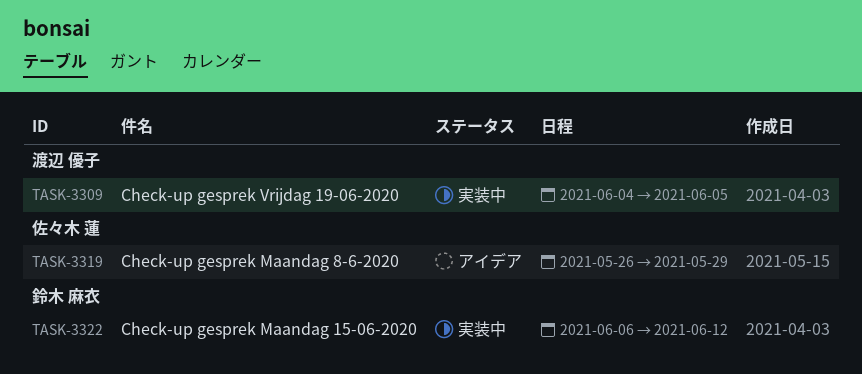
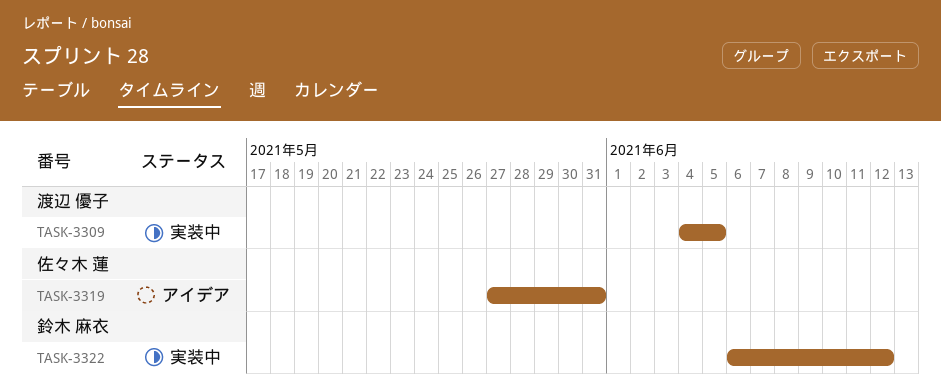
TASK-3319, start: May 26 -> May 27
TASK-3319, due: May 29 -> May 31

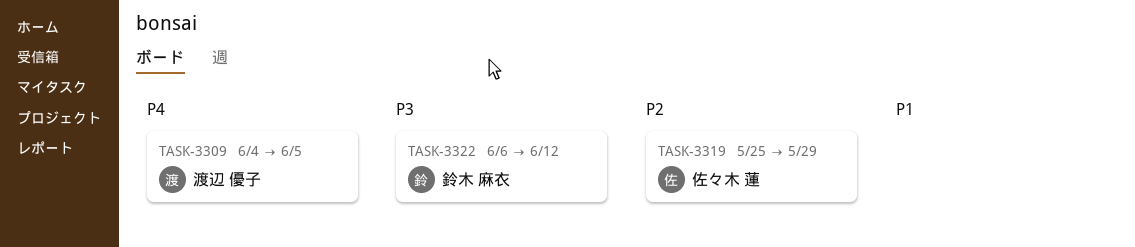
TASK-3319, start: May 27 -> May 25
TASK-3319, due: May 31 -> May 29

